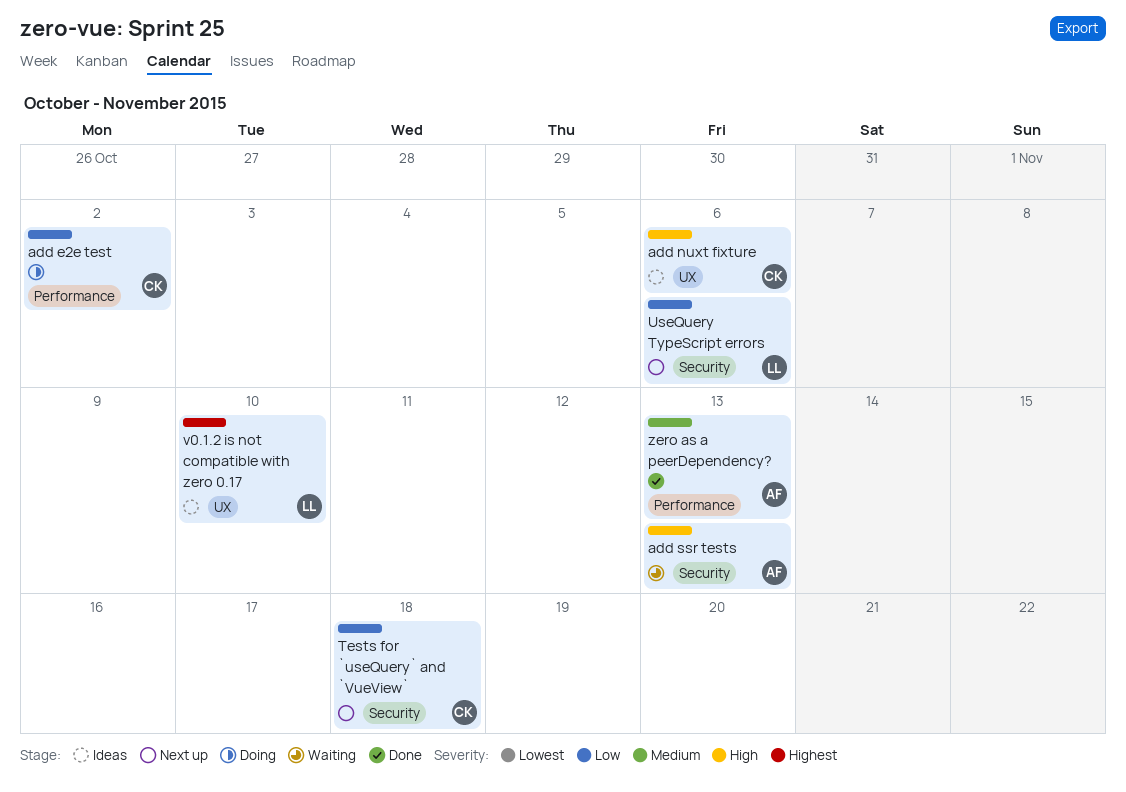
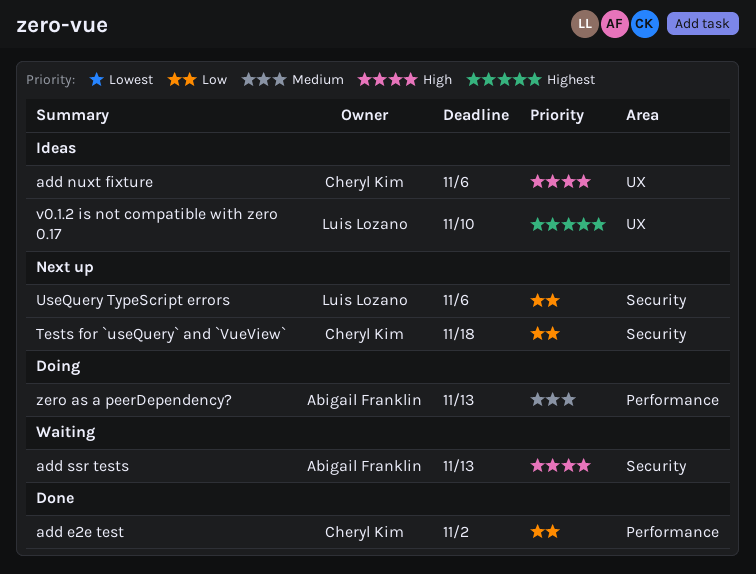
add e2e test, status: Doing -> Done
zero as a peerDependency?, status: Done -> Doing

